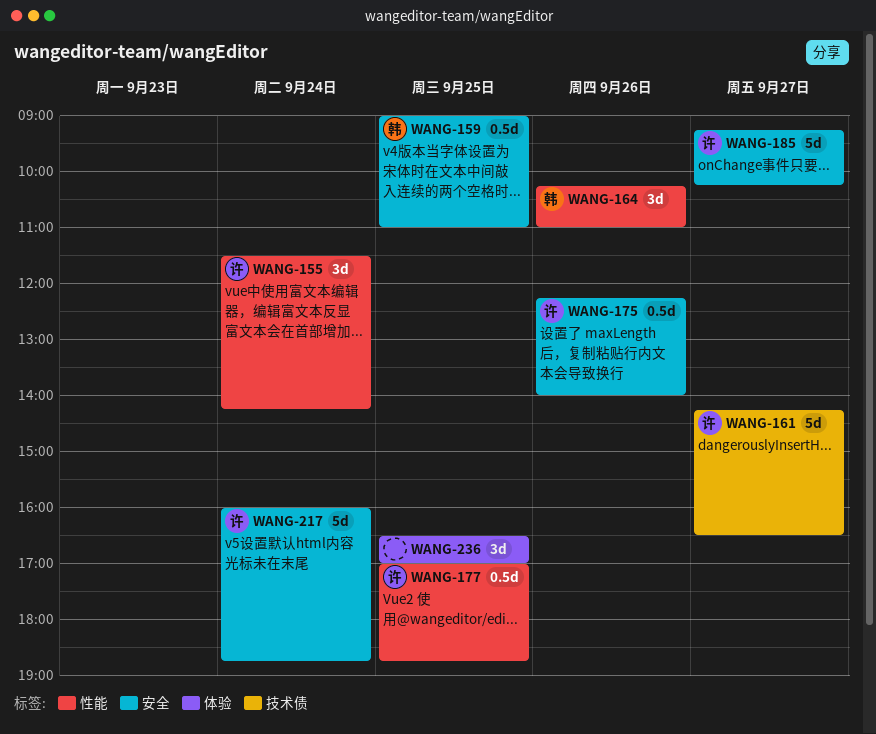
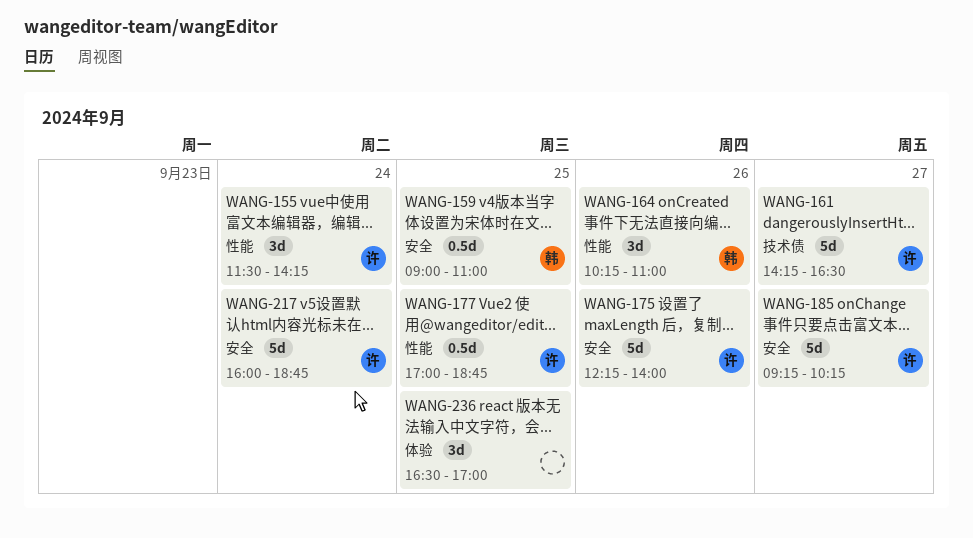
WANG-175, estimate: 0.5d -> 5d

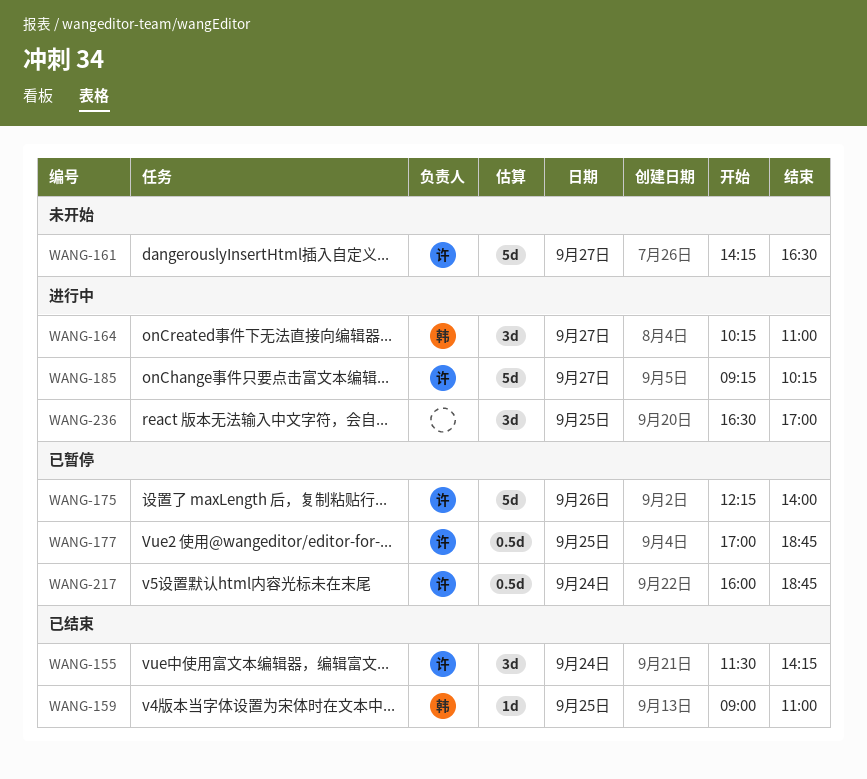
WANG-159, estimate: 0.5d -> 1d
WANG-164, day: Sep 26 -> Sep 27
WANG-217, estimate: 5d -> 0.5d

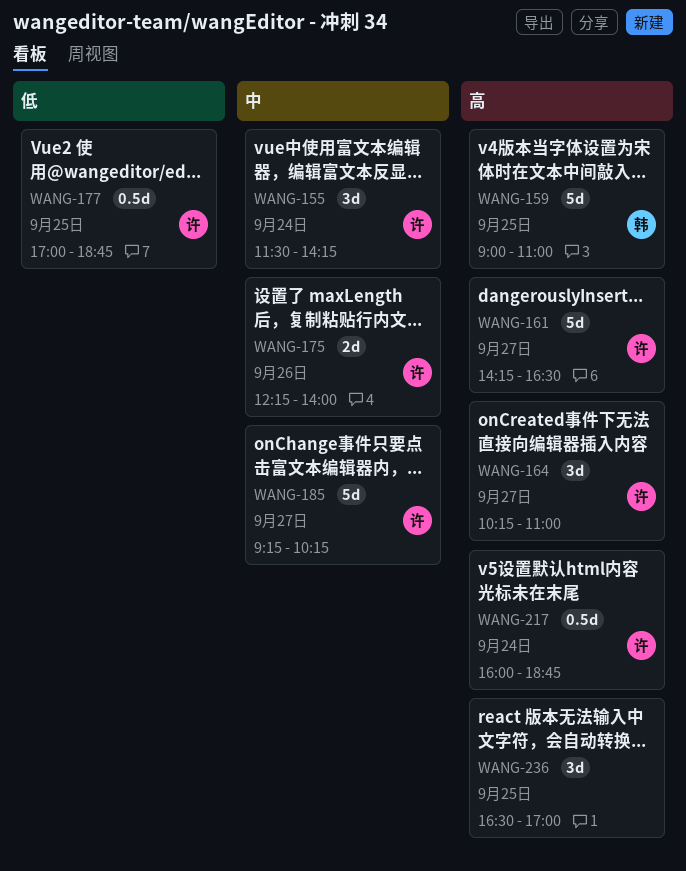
WANG-159, estimate: 1d -> 5d
WANG-164, owner: 韩 -> 许
WANG-175, estimate: 5d -> 2d

